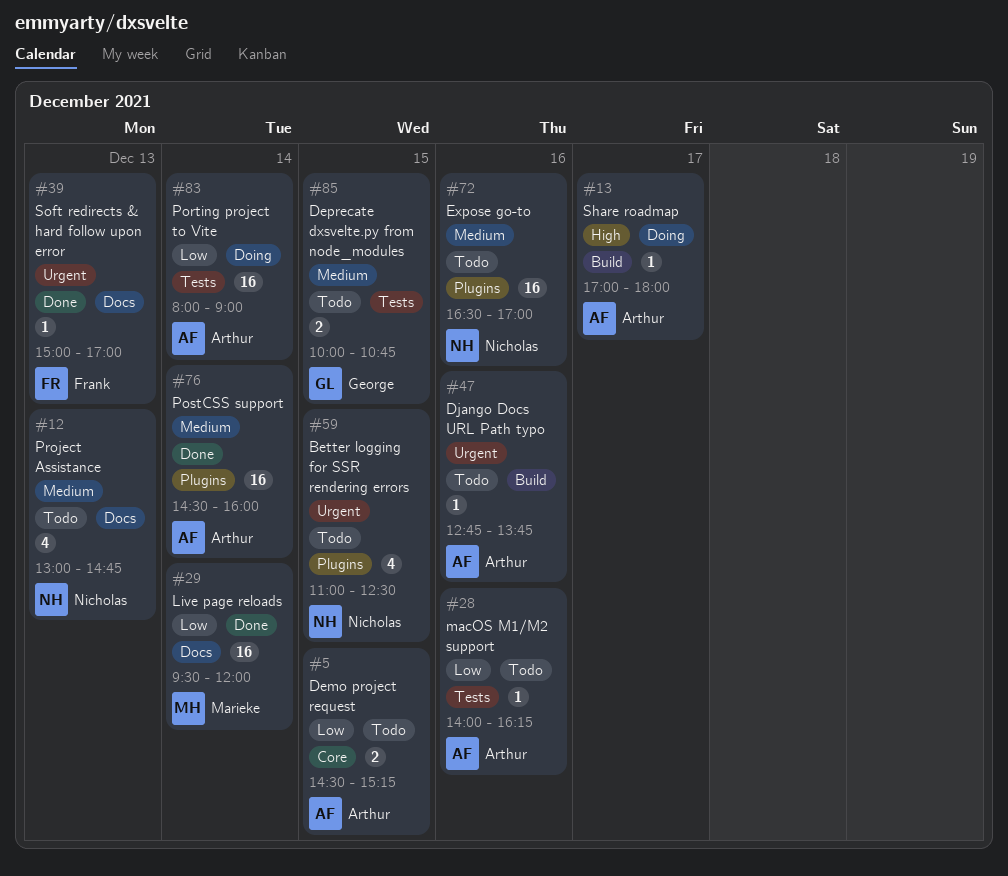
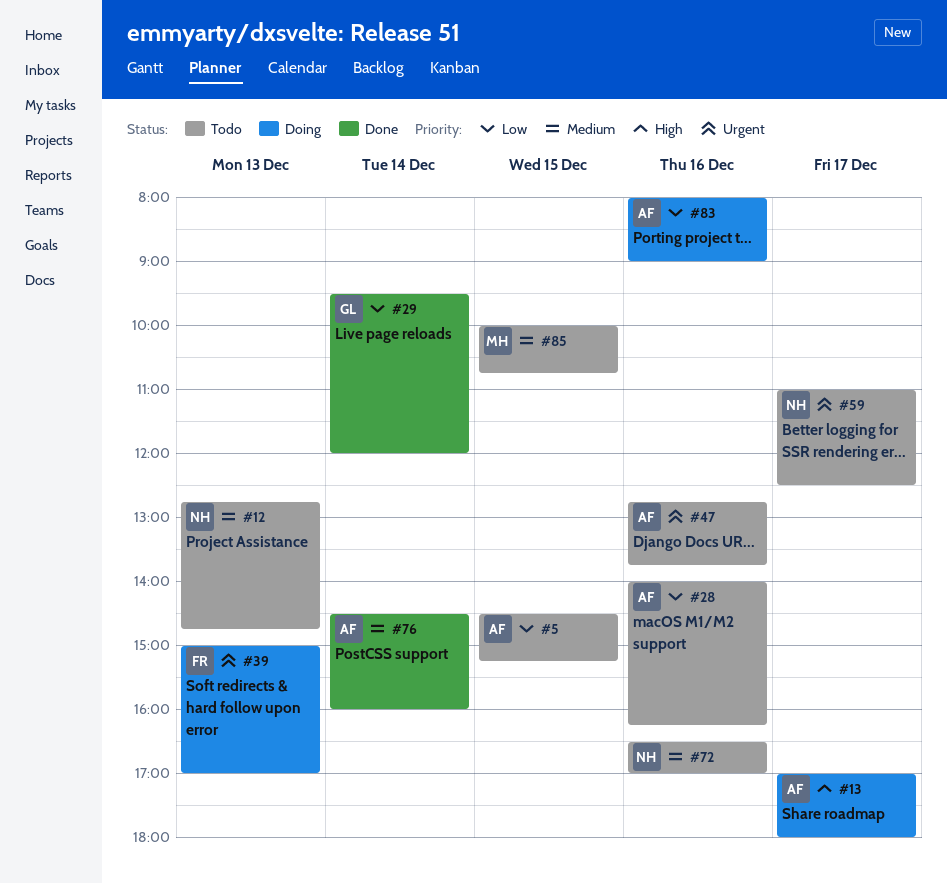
#12, begins: 13:00 -> 12:45
#29, owner: Marieke -> George
#39, status: Done -> Doing
#59, day: Dec 15 -> Dec 17
#83, day: Dec 14 -> Dec 16
#85, owner: George -> Marieke

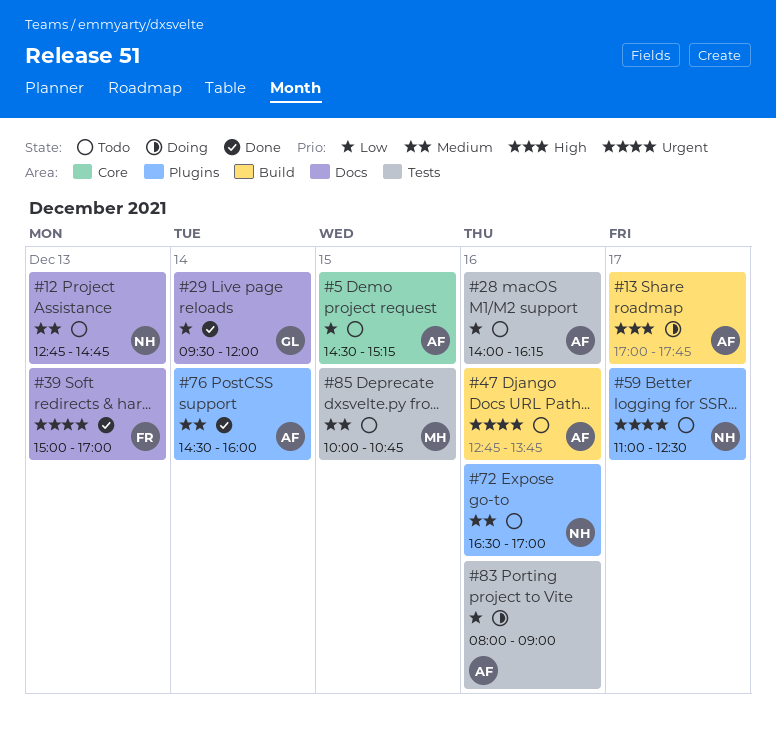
#13, ends: 18:00 -> 17:45
#39, status: Doing -> Done

